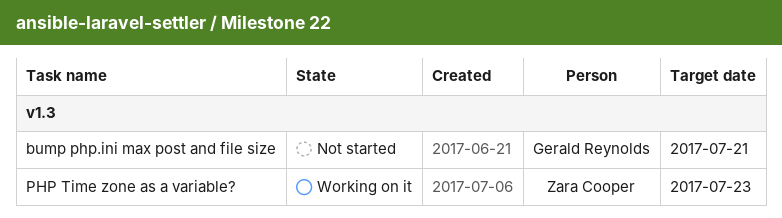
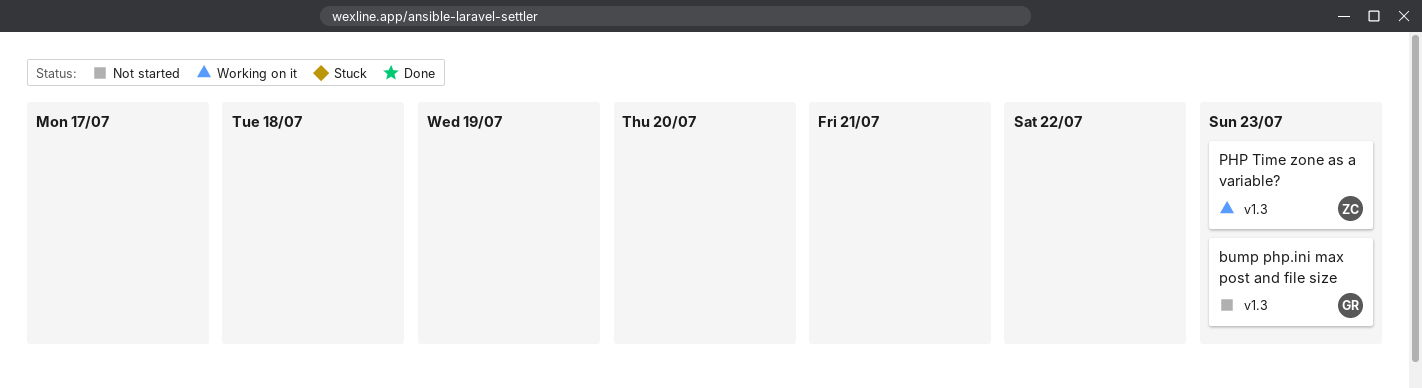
bump php.ini max post and file size, due: Jul 21 -> Jul 23

